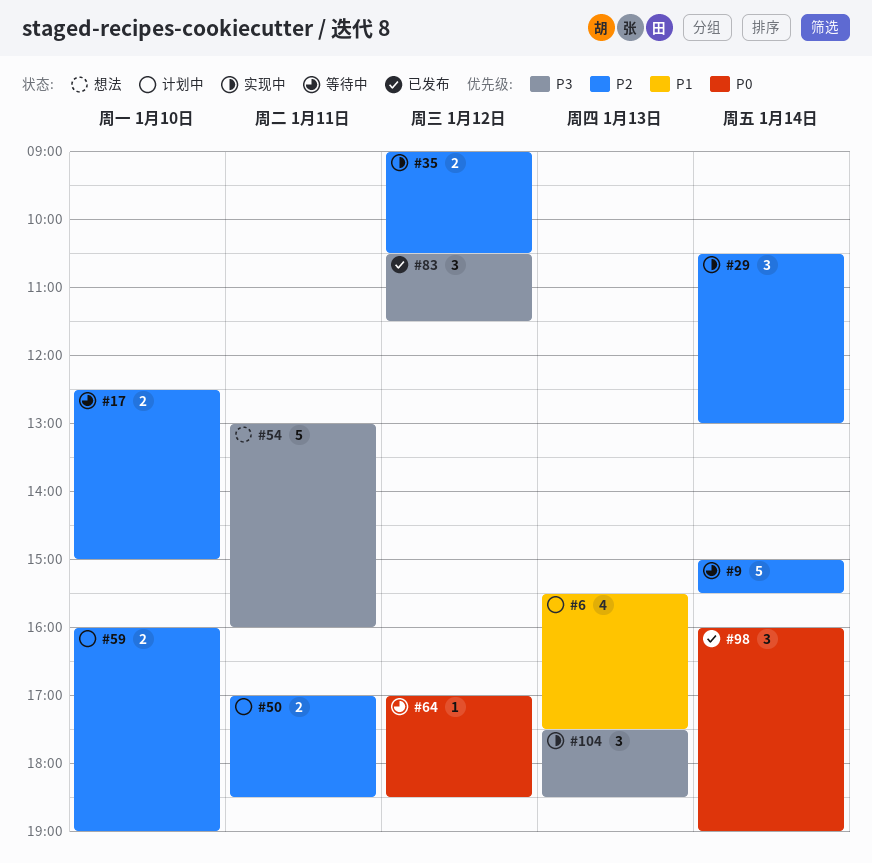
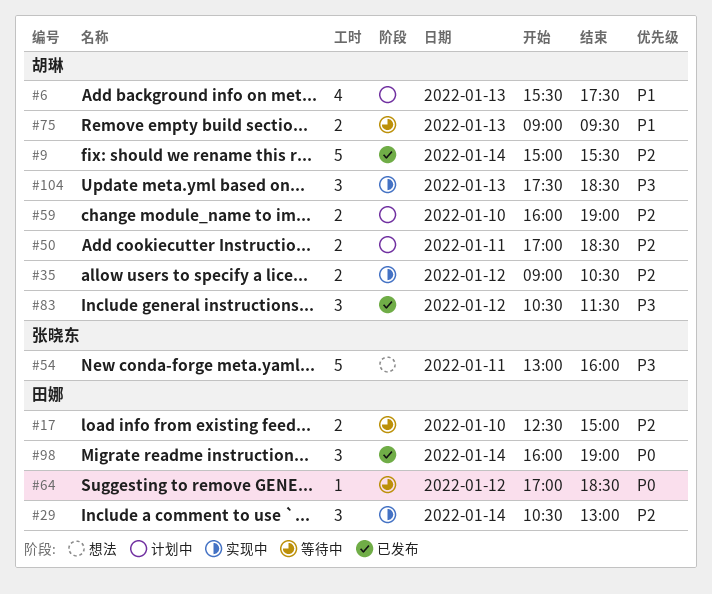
#9, status: 等待中 -> 已发布
#75: none -> present

